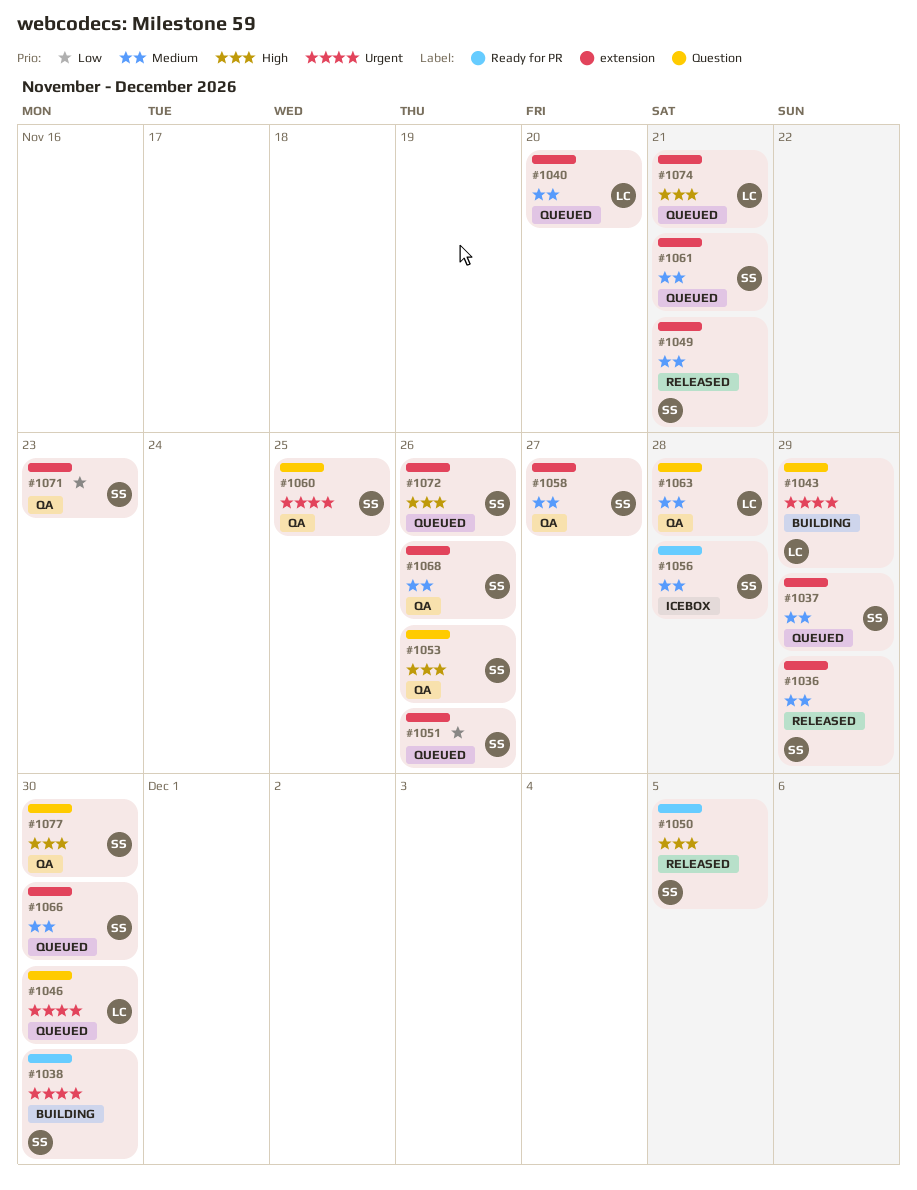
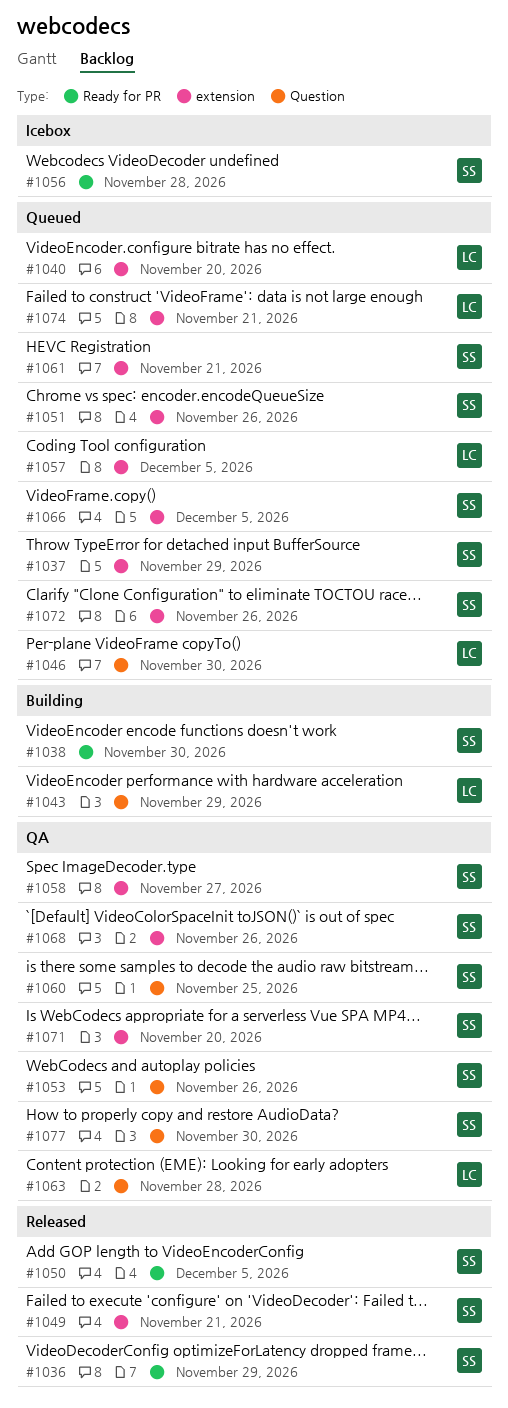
#1036, label: extension -> Ready for PR
#1057: none -> present
#1066, due: Nov 30 -> Dec 5
#1071, due: Nov 23 -> Nov 20

